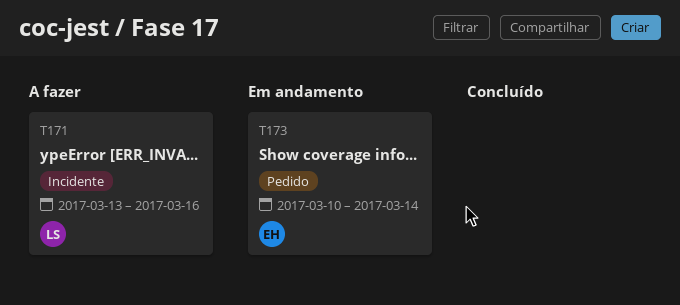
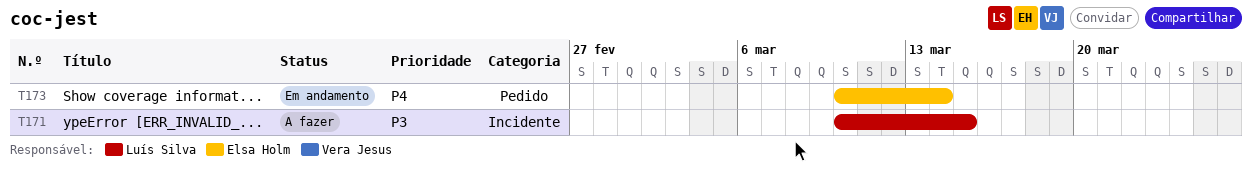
T171, start: Mar 13 -> Mar 10
T171, due: Mar 16 -> Mar 15

